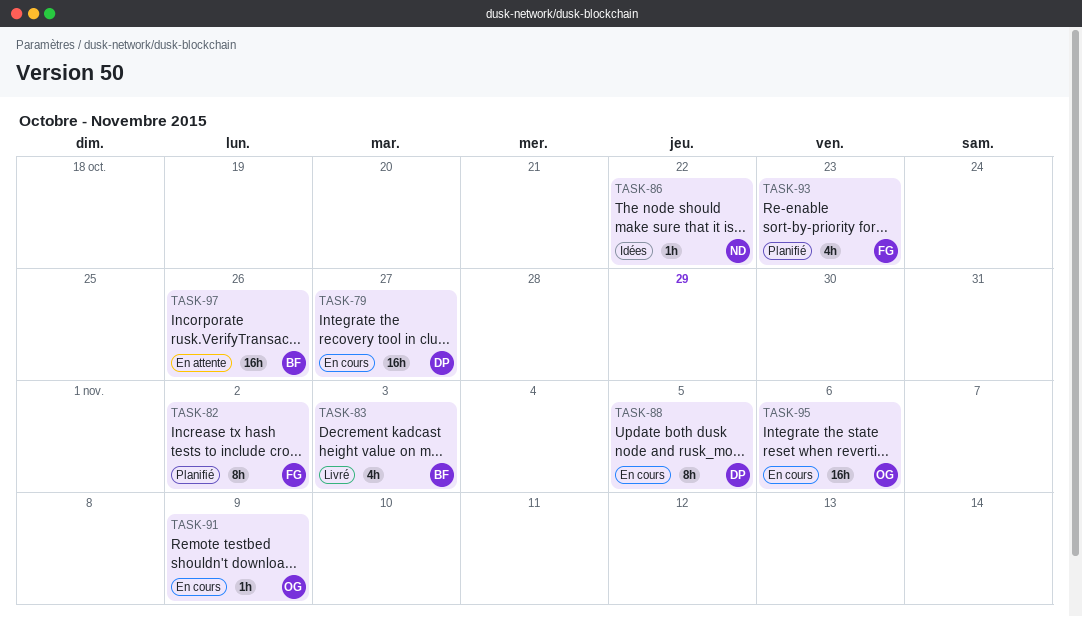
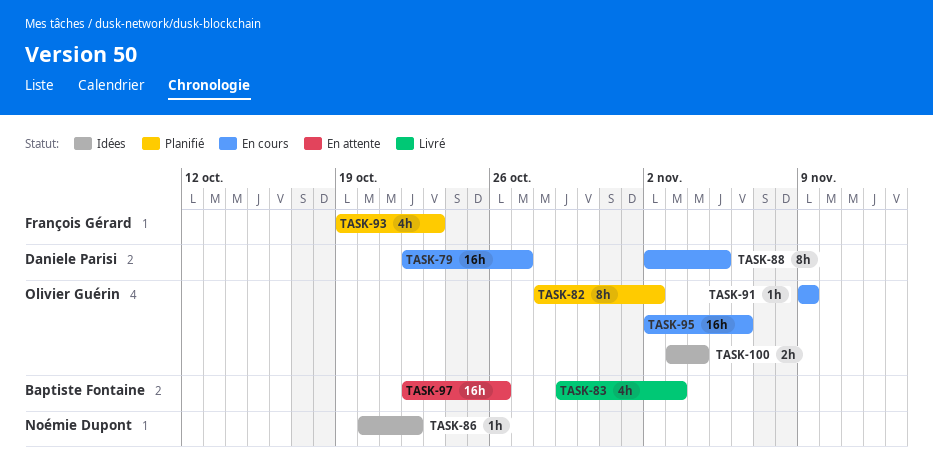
TASK-82, owner: François Gérard -> Olivier Guérin
TASK-100: none -> present

